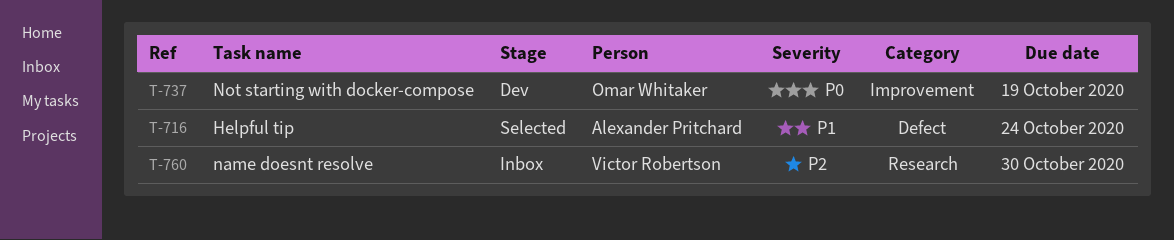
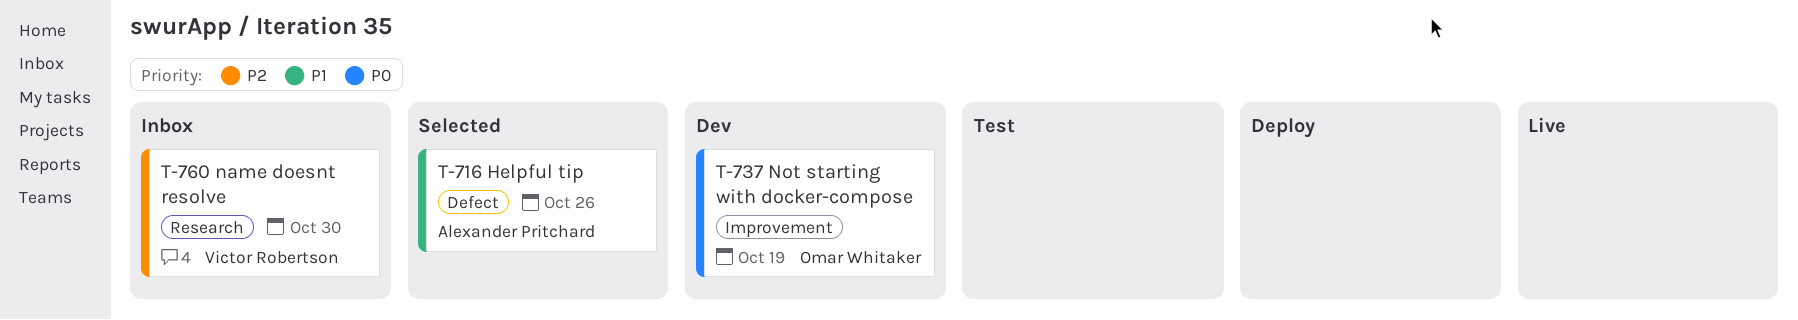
T-716, due: Oct 24 -> Oct 26

